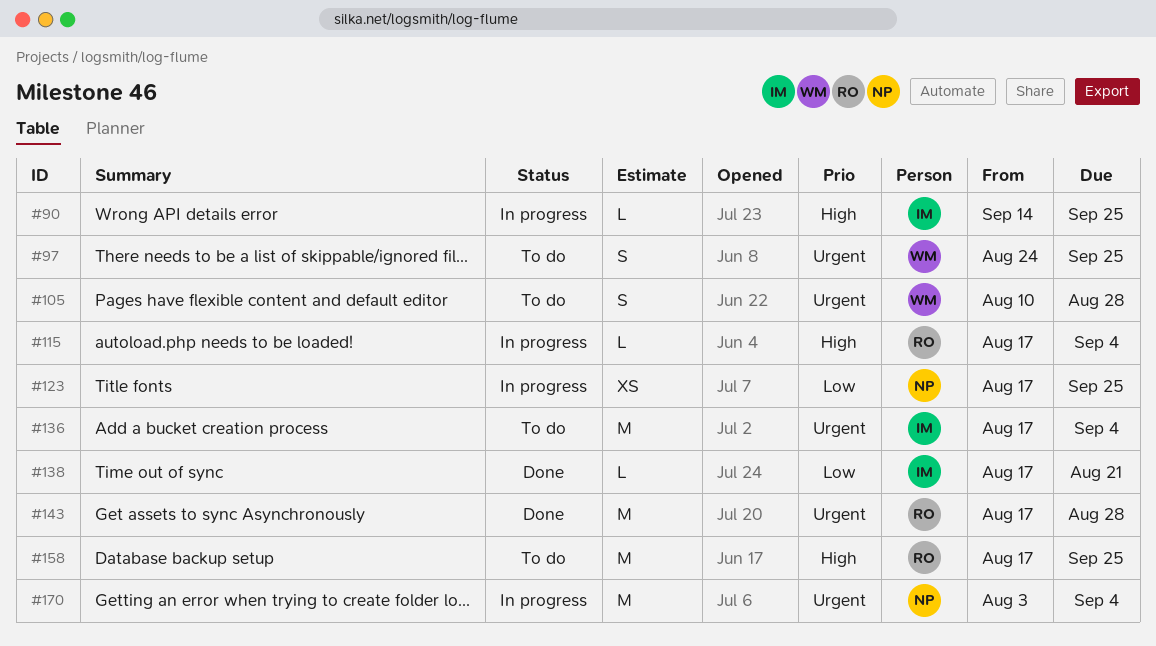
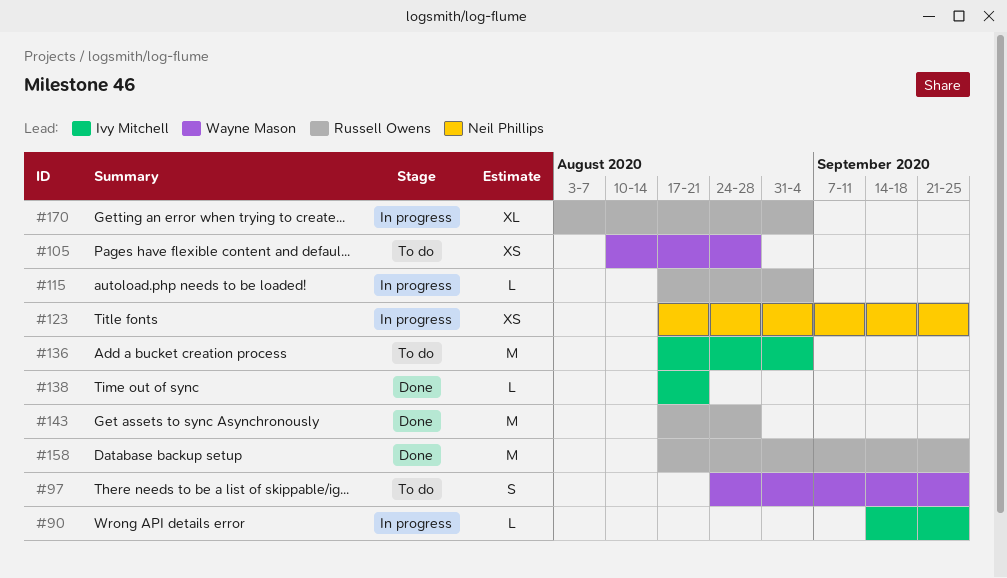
#105, estimate: S -> XS
#158, status: To do -> Done
#170, owner: Neil Phillips -> Russell Owens
#170, estimate: M -> XL

